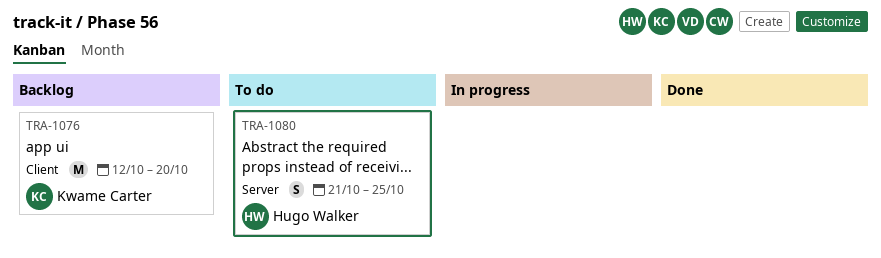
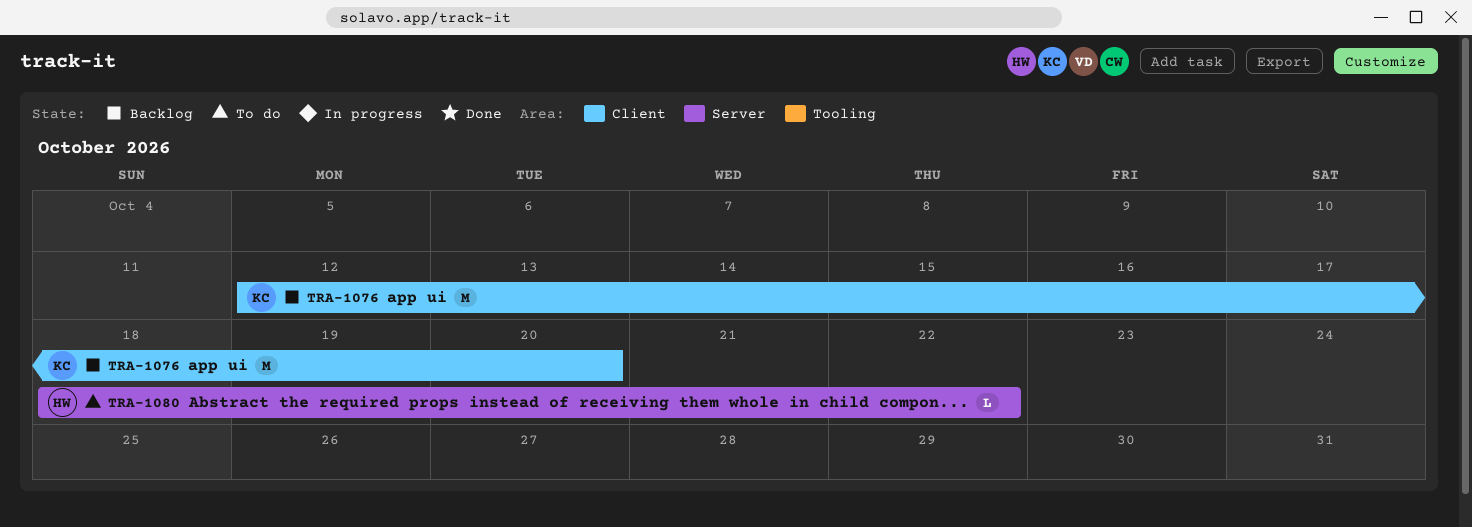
TRA-1080, estimate: S -> L
TRA-1080, start: Oct 21 -> Oct 18
TRA-1080, due: Oct 25 -> Oct 22

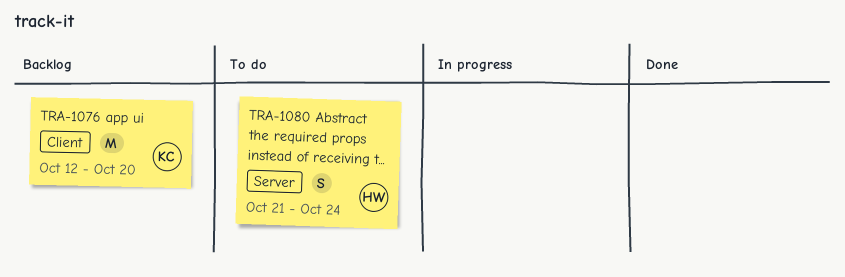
TRA-1080, estimate: L -> S
TRA-1080, start: Oct 18 -> Oct 21
TRA-1080, due: Oct 22 -> Oct 24

